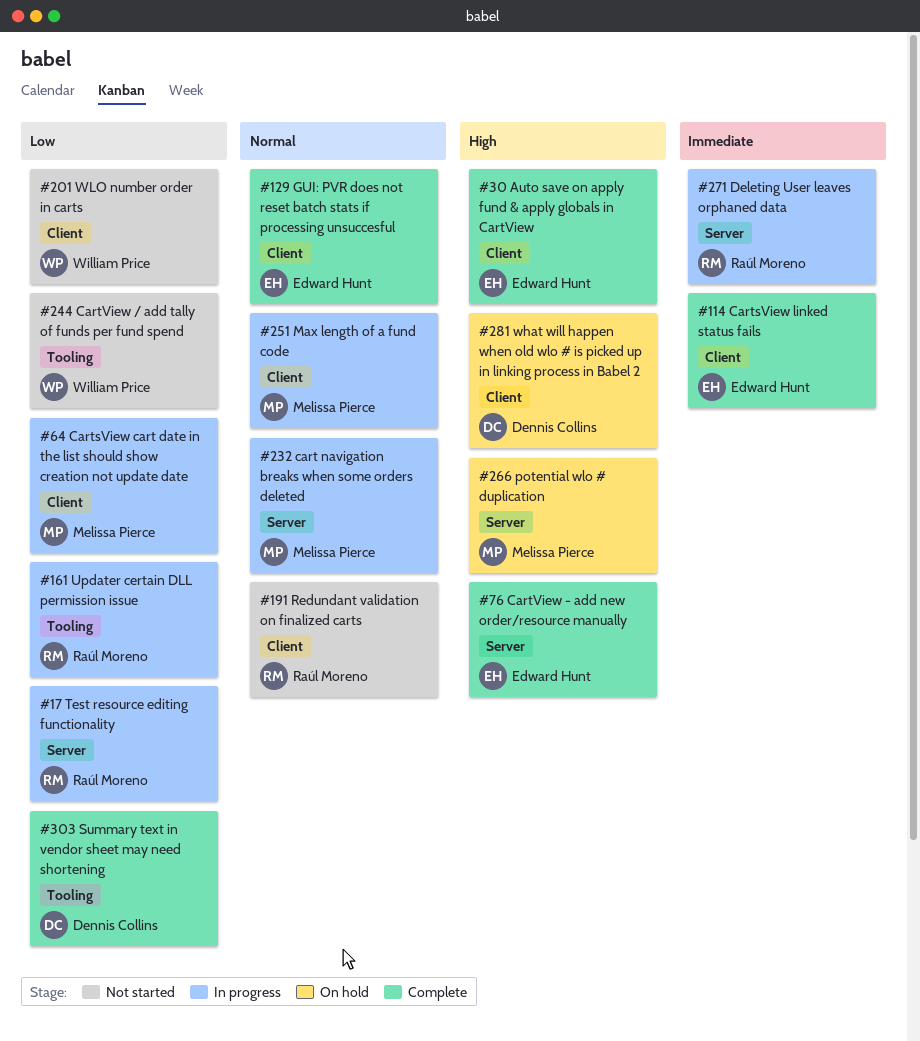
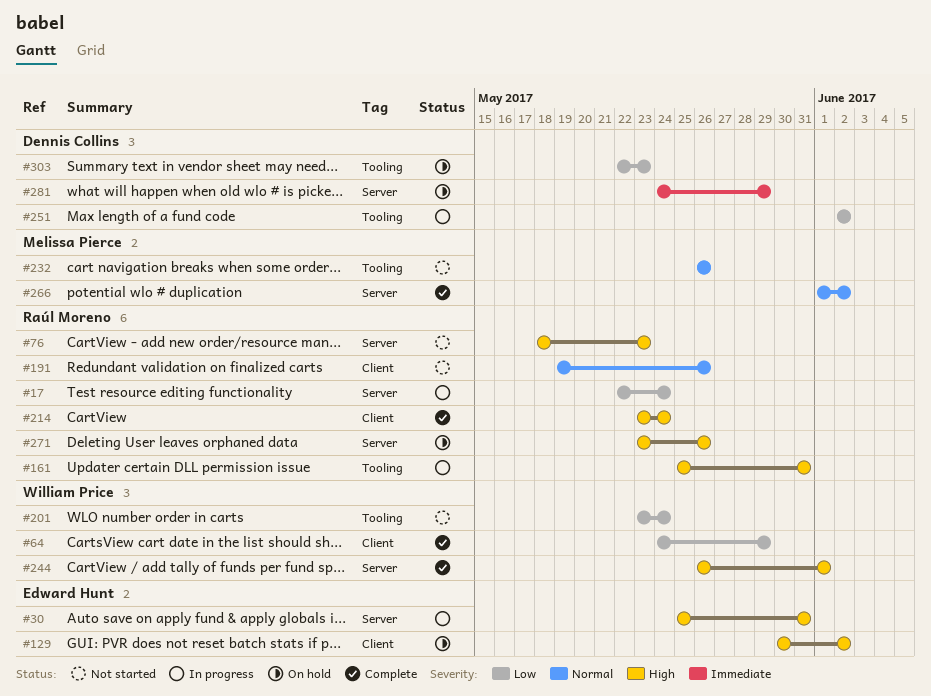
#30, status: Complete -> In progress
#30, label: Client -> Server
#64, status: In progress -> Complete
#64, owner: Melissa Pierce -> William Price
#76, status: Complete -> Not started
#76, owner: Edward Hunt -> Raúl Moreno
#114: present -> none
#129, status: Complete -> On hold
#129, priority: Normal -> High
#161, priority: Low -> High
#201, label: Client -> Tooling
#214: none -> present
#232, status: In progress -> Not started
#232, label: Server -> Tooling
#244, status: Not started -> Complete
#244, priority: Low -> High
#244, label: Tooling -> Server
#251, owner: Melissa Pierce -> Dennis Collins
#251, priority: Normal -> Low
#251, label: Client -> Tooling
#266, status: On hold -> Complete
#266, priority: High -> Normal
#271, status: In progress -> On hold
#271, priority: Immediate -> High
#281, priority: High -> Immediate
#281, label: Client -> Server
#303, status: Complete -> On hold

